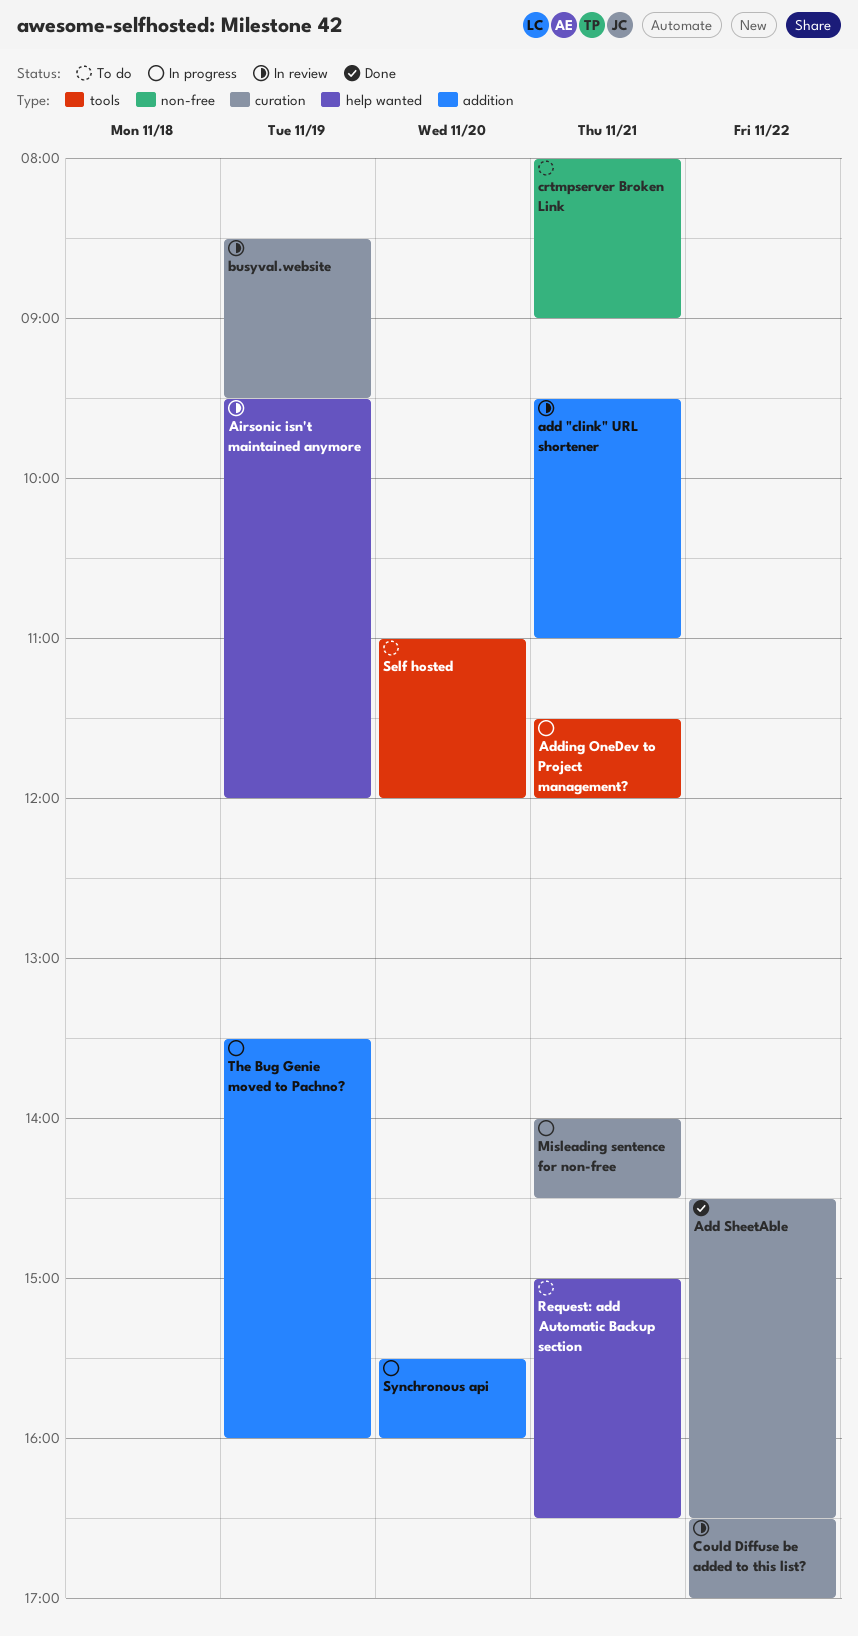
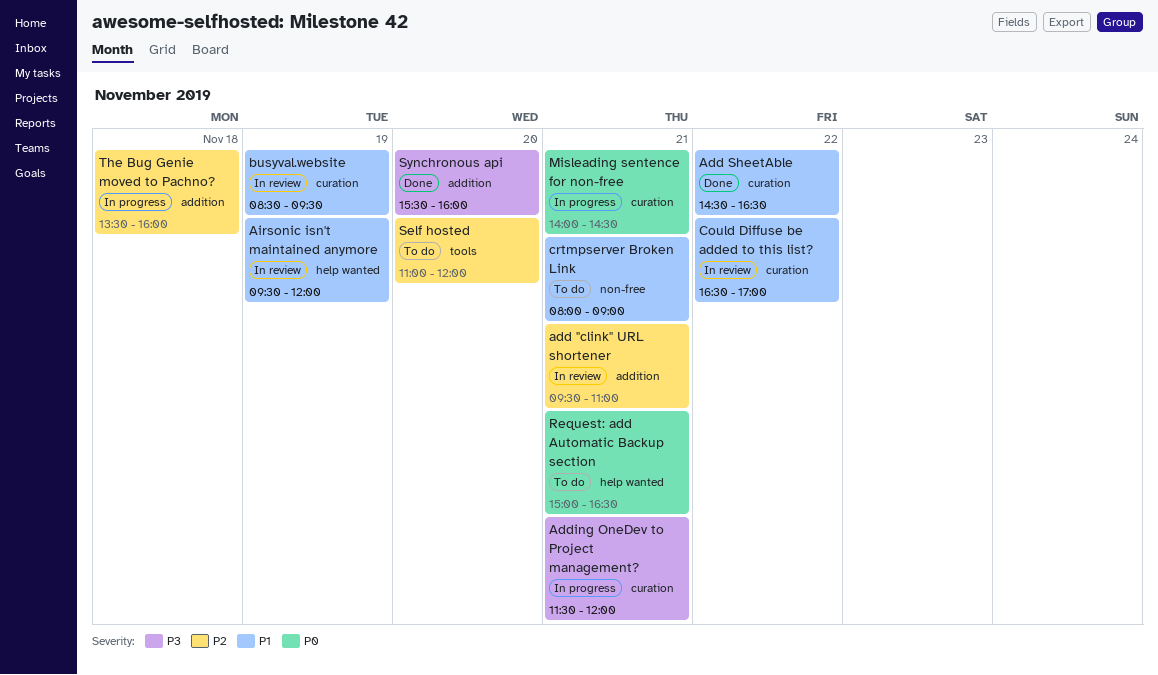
Adding OneDev to Project management?, label: tools -> curation
Synchronous api, status: In progress -> Done
The Bug Genie moved to Pachno?, day: Nov 19 -> Nov 18

